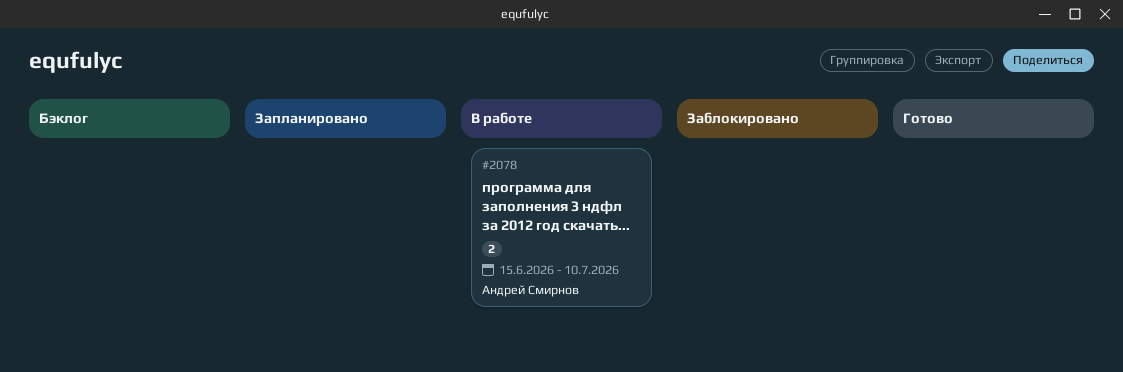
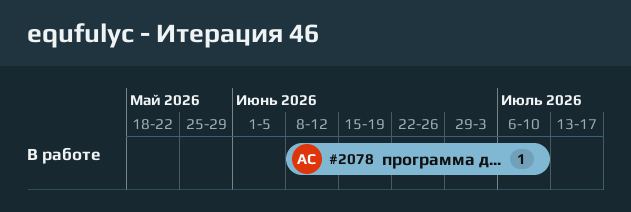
#2078, estimate: 2 -> 1
#2078, start: Jun 15 -> Jun 8

